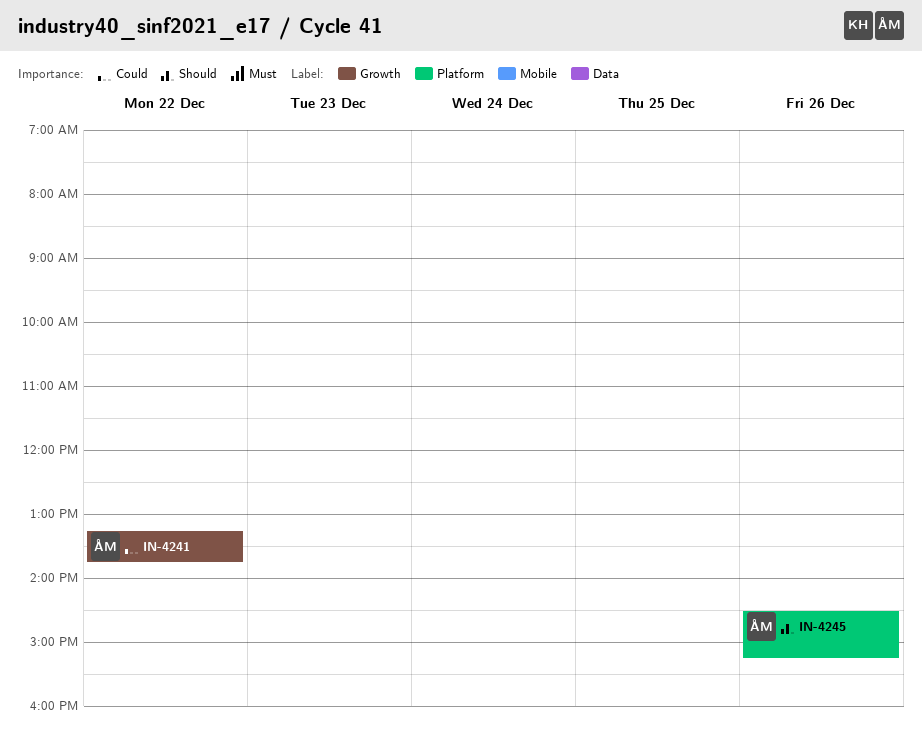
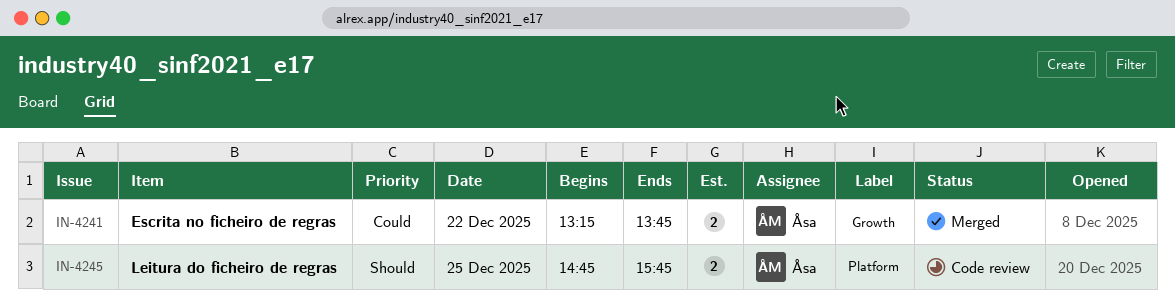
IN-4245, day: Dec 26 -> Dec 25
IN-4245, begins: 14:30 -> 14:45
IN-4245, ends: 15:15 -> 15:45

